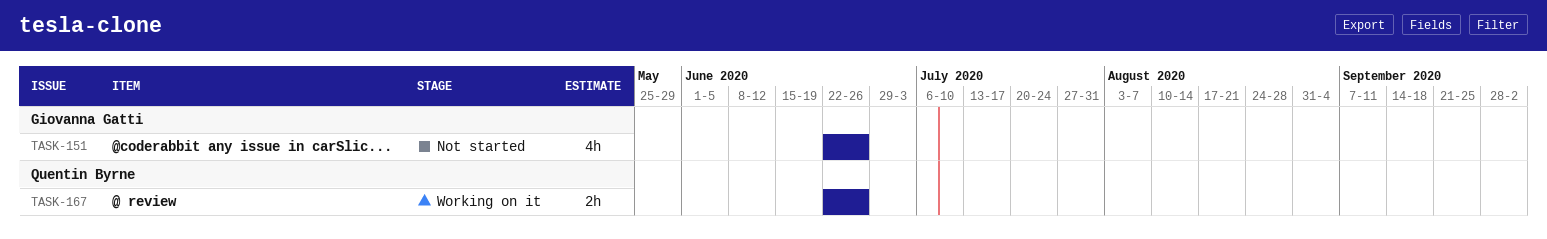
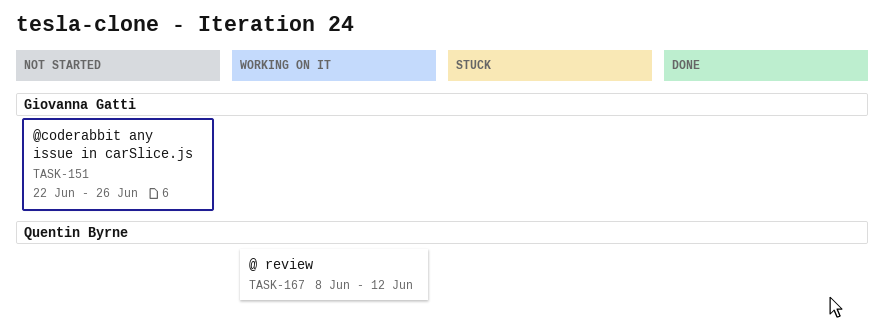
TASK-167, start: Jun 22 -> Jun 8
TASK-167, due: Jun 26 -> Jun 12

